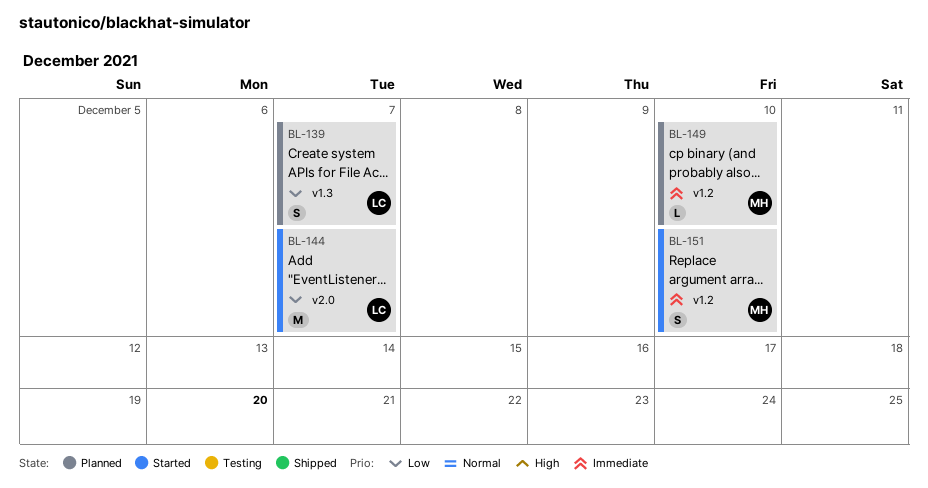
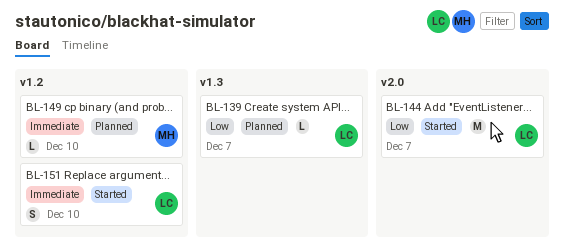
BL-139, estimate: S -> L
BL-151, owner: MH -> LC

